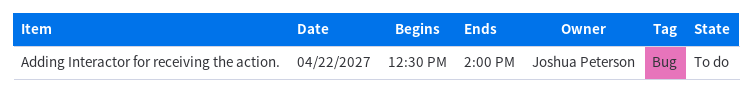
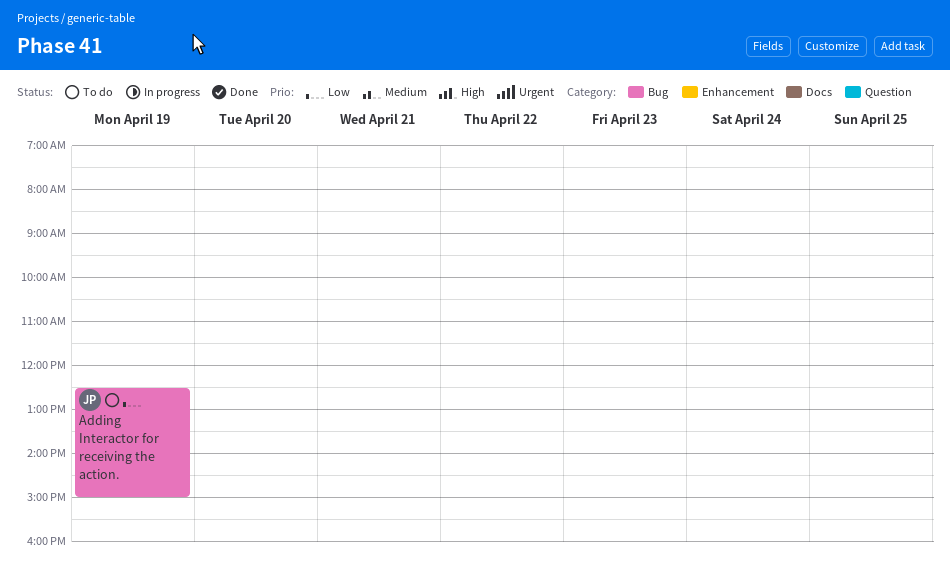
Adding Interactor for receiving the action., day: Apr 22 -> Apr 19
Adding Interactor for receiving the action., ends: 14:00 -> 15:00

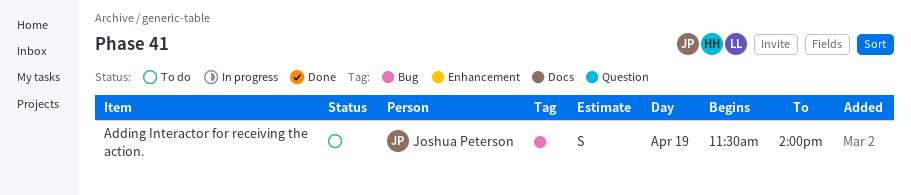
Adding Interactor for receiving the action., begins: 12:30 -> 11:30
Adding Interactor for receiving the action., ends: 15:00 -> 14:00

